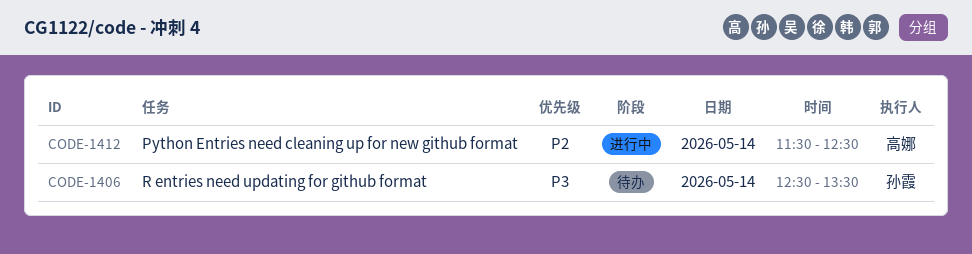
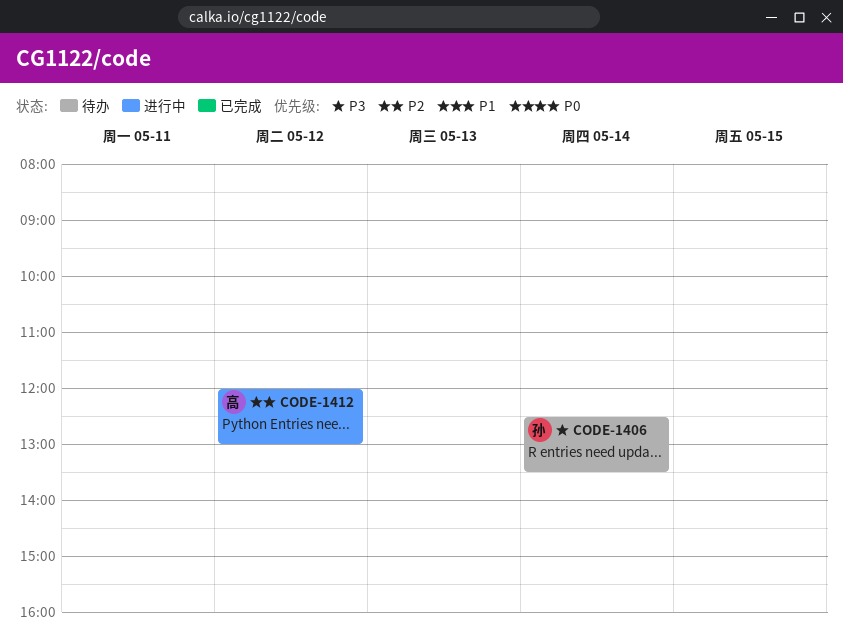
CODE-1412, day: May 14 -> May 12
CODE-1412, begins: 11:30 -> 12:00
CODE-1412, ends: 12:30 -> 13:00

